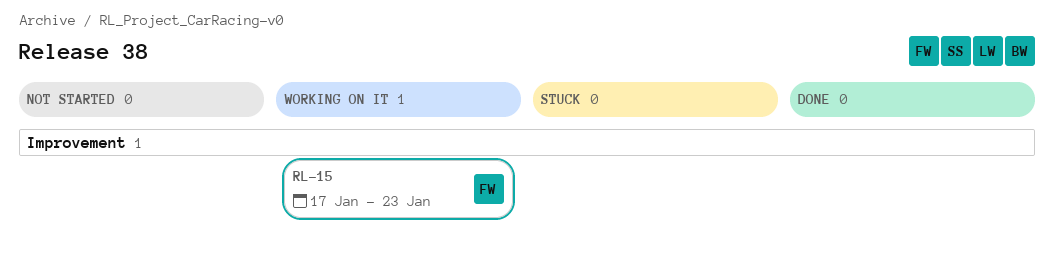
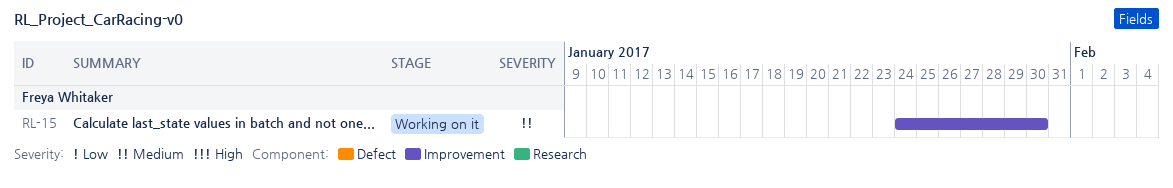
RL-15, start: Jan 17 -> Jan 24
RL-15, due: Jan 23 -> Jan 30

